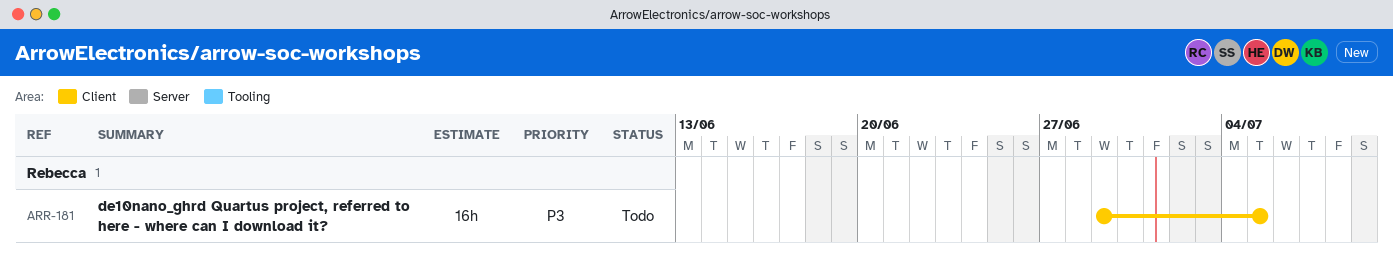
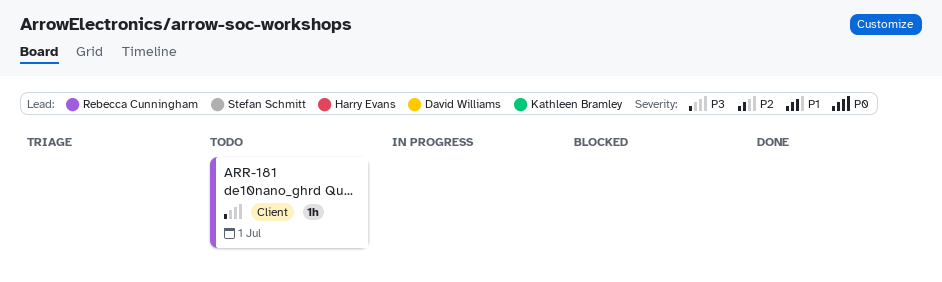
ARR-181, estimate: 16h -> 1h
ARR-181, due: Jul 5 -> Jul 1

